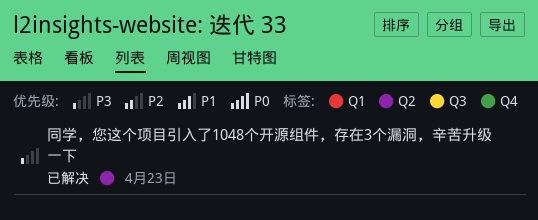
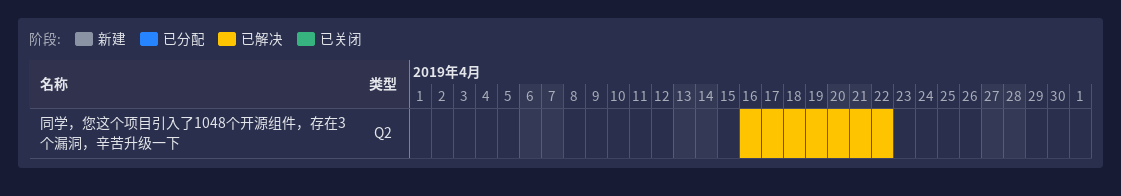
同学，您这个项目引入了1048个开源组件，存在3个漏洞，辛苦升级一下, due: Apr 23 -> Apr 22

